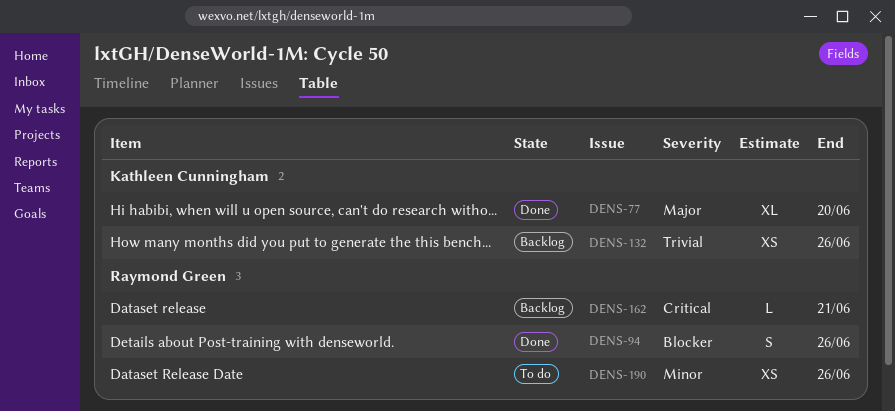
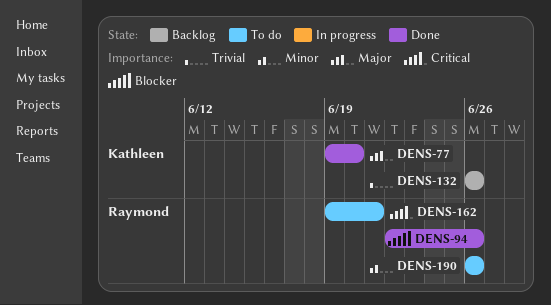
DENS-162, status: Backlog -> To do

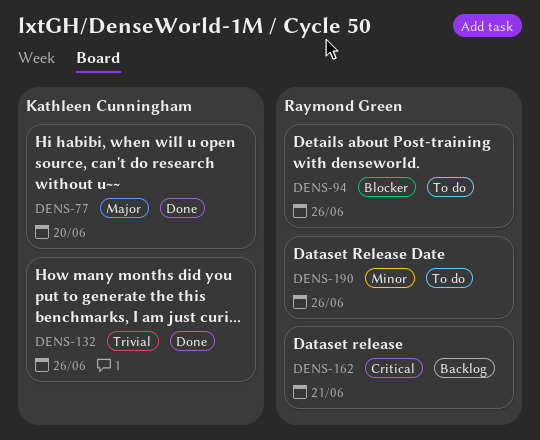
DENS-94, status: Done -> To do
DENS-132, status: Backlog -> Done
DENS-162, status: To do -> Backlog

